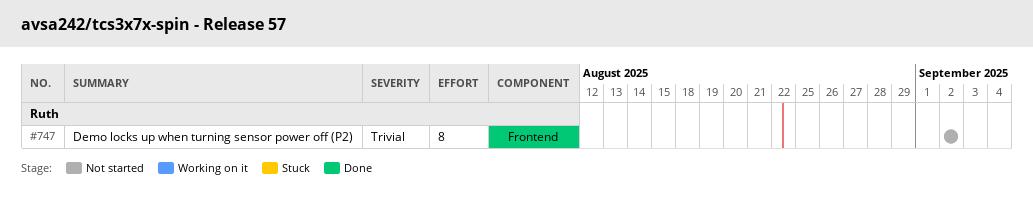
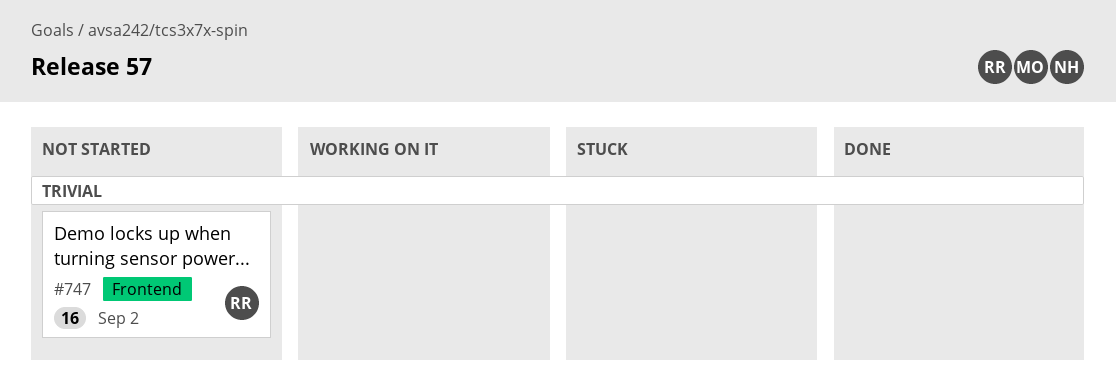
#747, estimate: 8 -> 16

